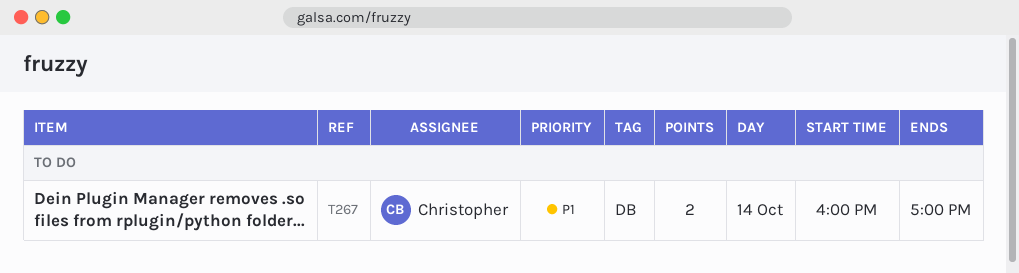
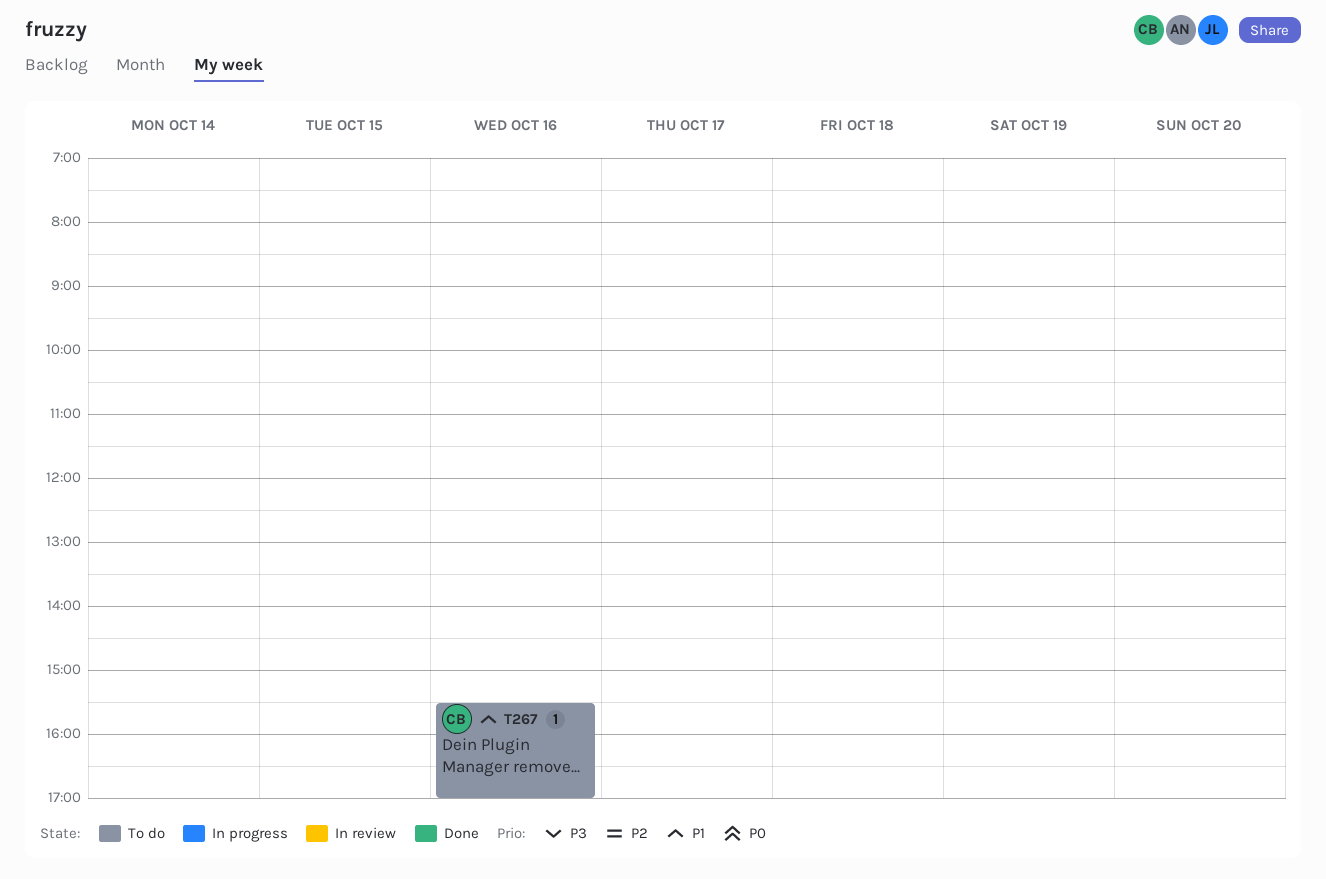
T267, estimate: 2 -> 1
T267, day: Oct 14 -> Oct 16
T267, begins: 16:00 -> 15:30

